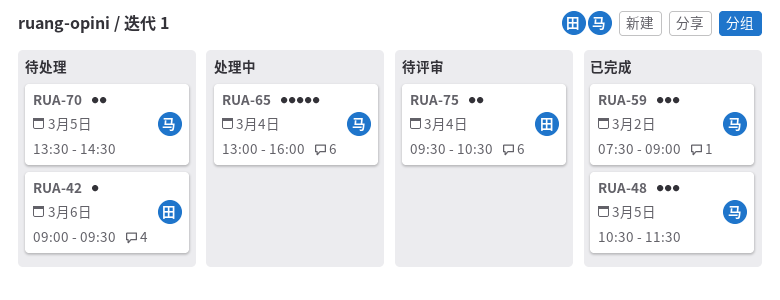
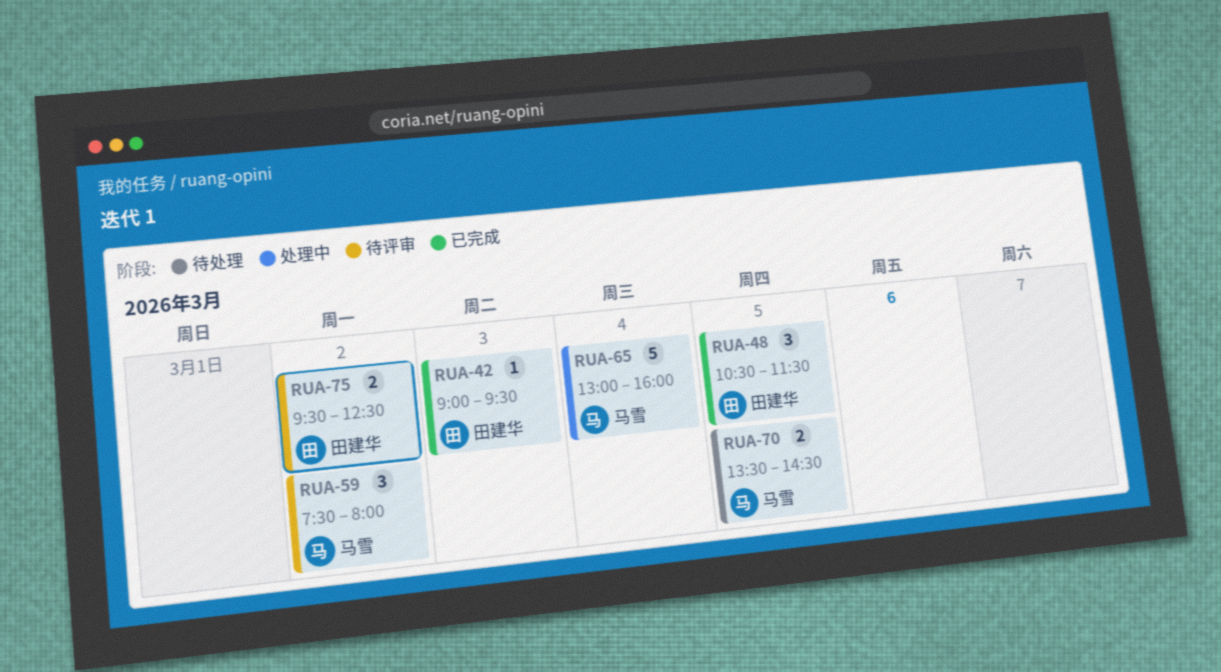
RUA-42, status: 待处理 -> 已完成
RUA-42, day: Mar 6 -> Mar 3
RUA-48, owner: 马雪 -> 田建华
RUA-59, status: 已完成 -> 待评审
RUA-59, ends: 09:00 -> 08:00
RUA-75, day: Mar 4 -> Mar 2
RUA-75, ends: 10:30 -> 12:30

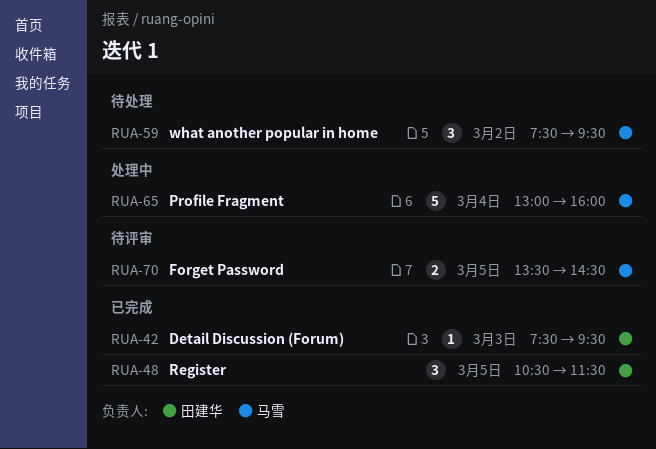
RUA-42, begins: 09:00 -> 07:30
RUA-59, status: 待评审 -> 待处理
RUA-59, ends: 08:00 -> 09:30
RUA-70, status: 待处理 -> 待评审
RUA-75: present -> none

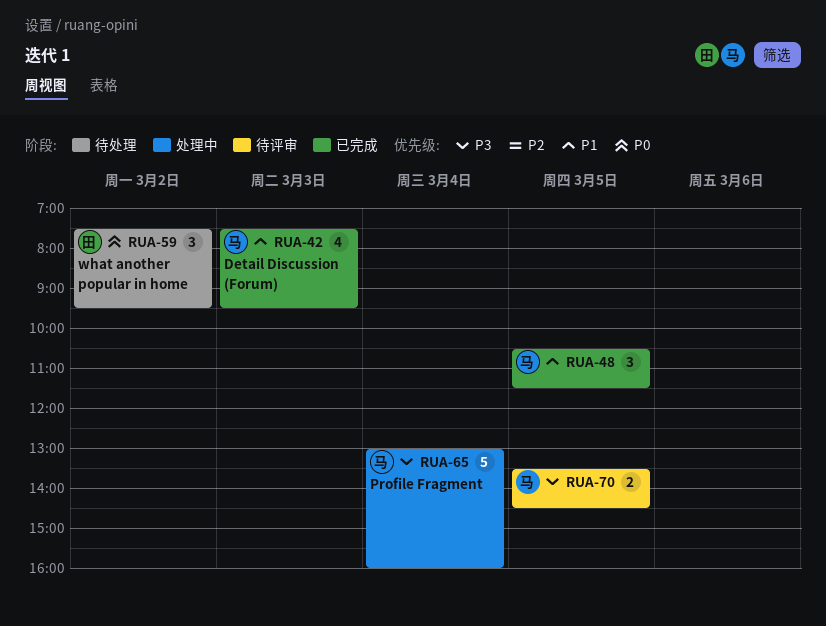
RUA-42, owner: 田建华 -> 马雪
RUA-42, estimate: 1 -> 4
RUA-48, owner: 田建华 -> 马雪
RUA-59, owner: 马雪 -> 田建华

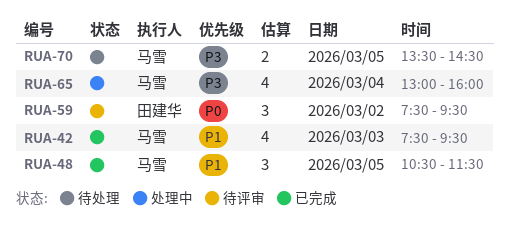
RUA-59, status: 待处理 -> 待评审
RUA-65, estimate: 5 -> 4
RUA-70, status: 待评审 -> 待处理

